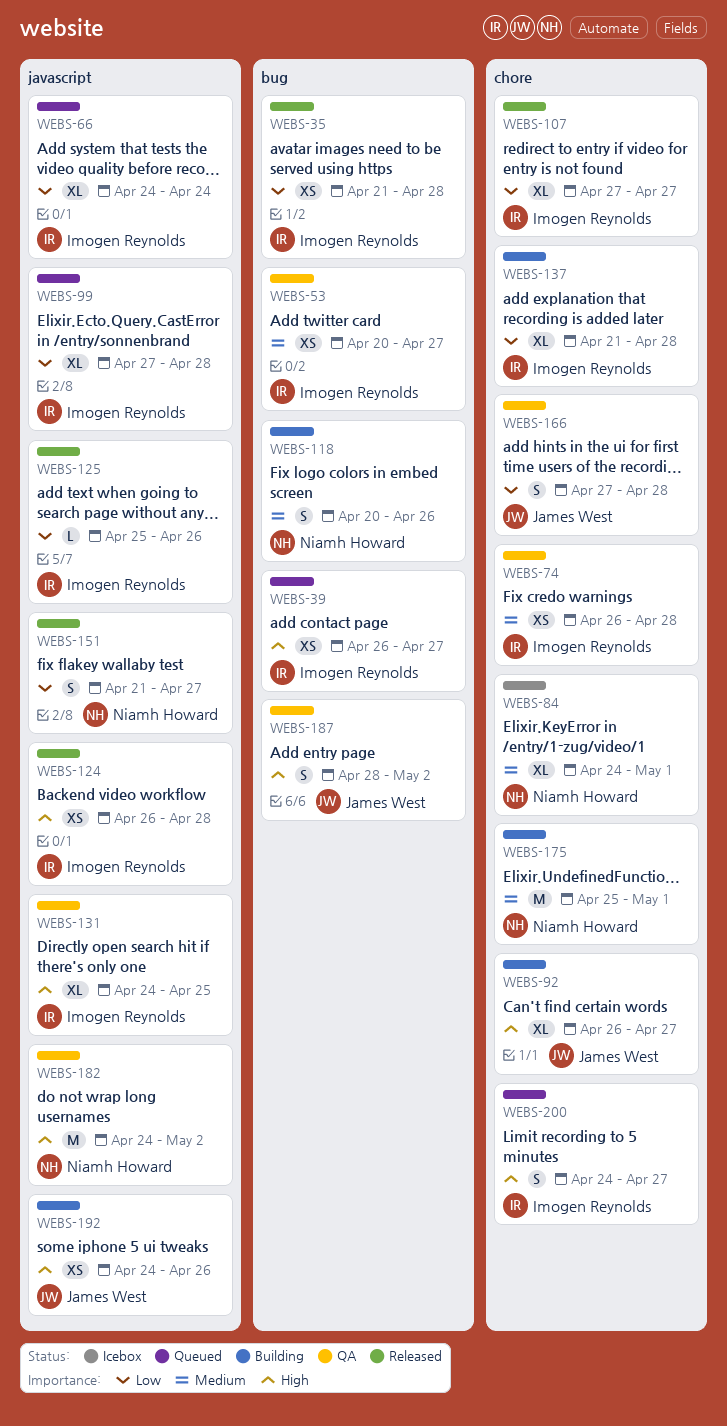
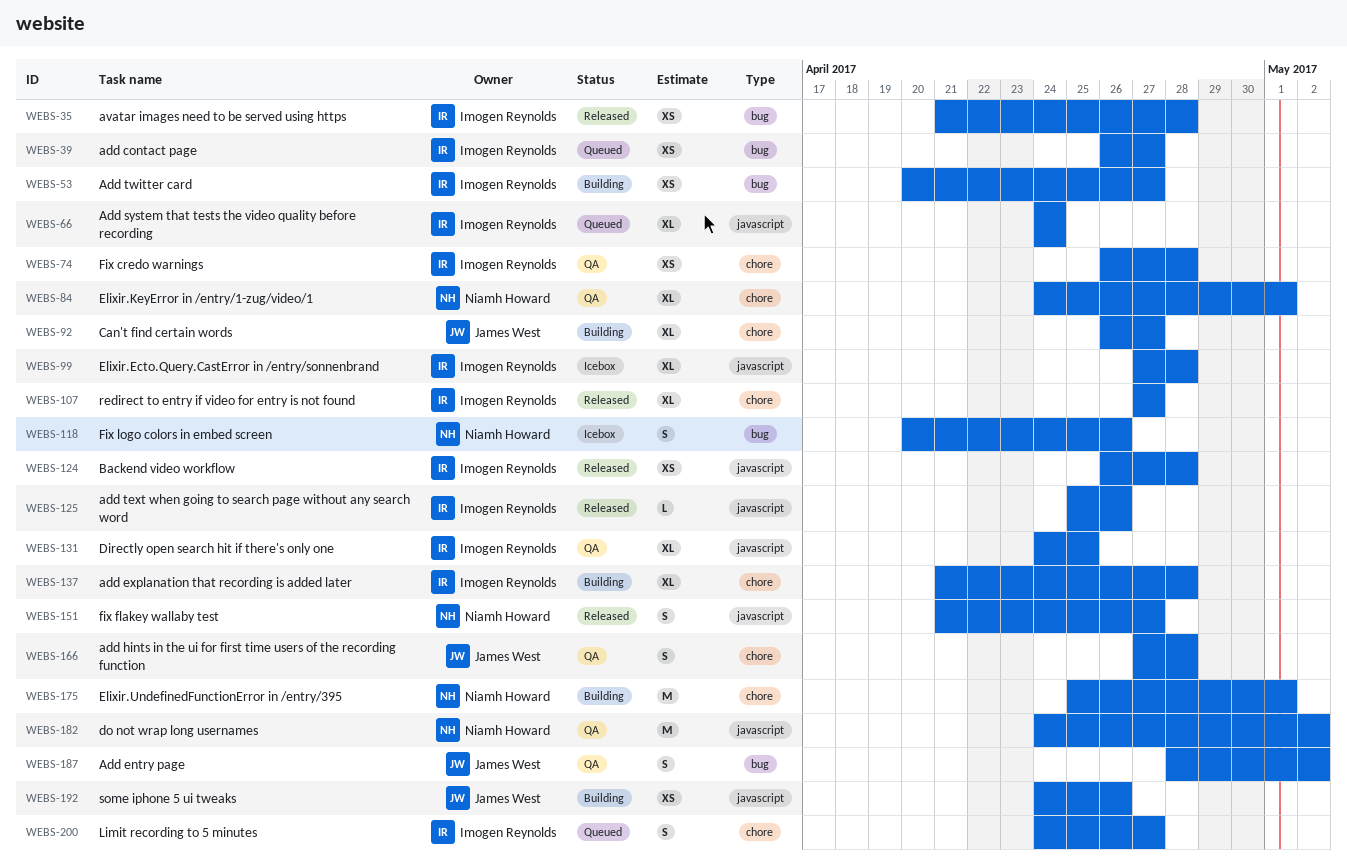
WEBS-53, status: QA -> Building
WEBS-84, status: Icebox -> QA
WEBS-99, status: Queued -> Icebox
WEBS-118, status: Building -> Icebox

